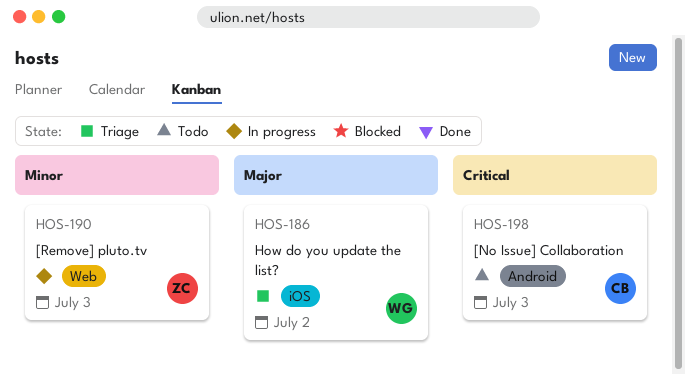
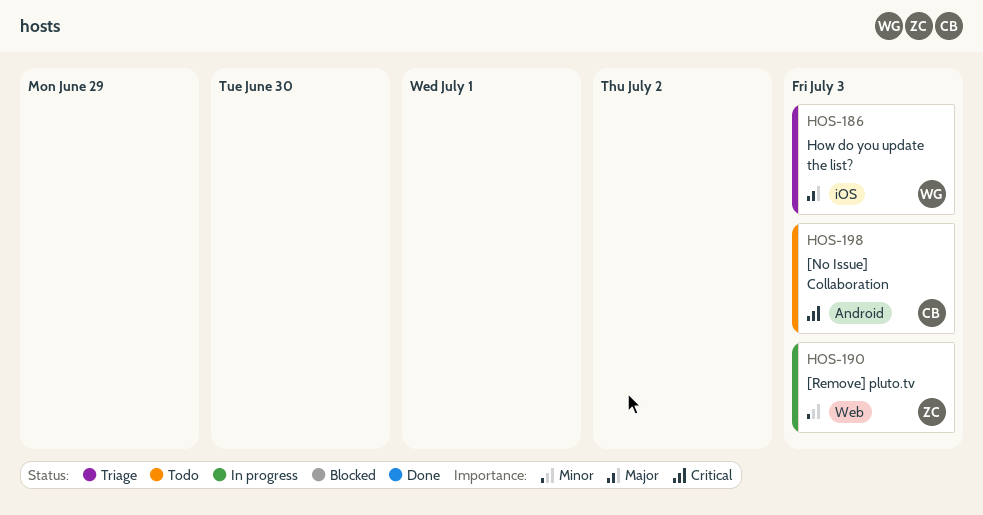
HOS-186, due: Jul 2 -> Jul 3

